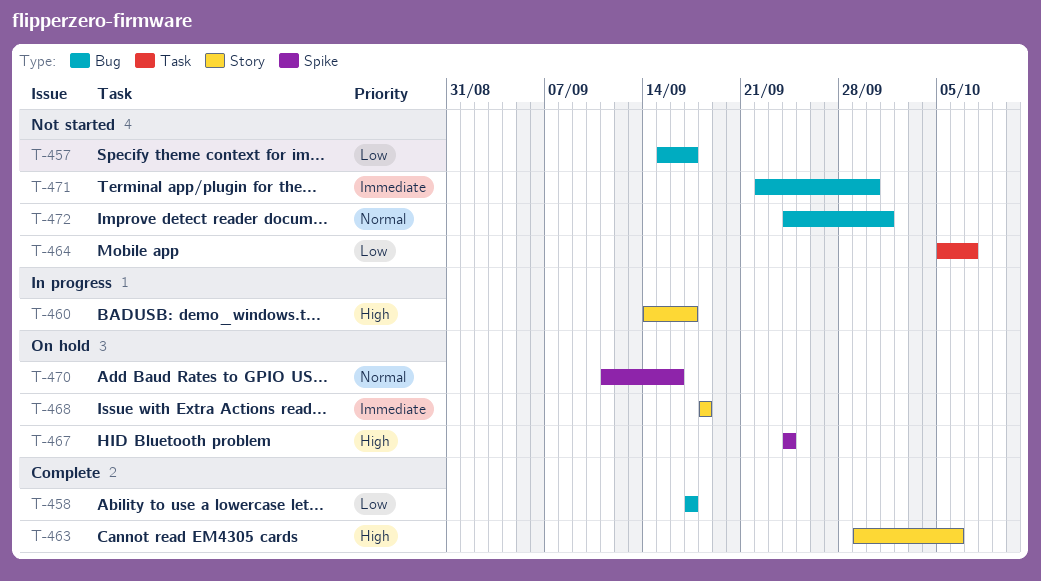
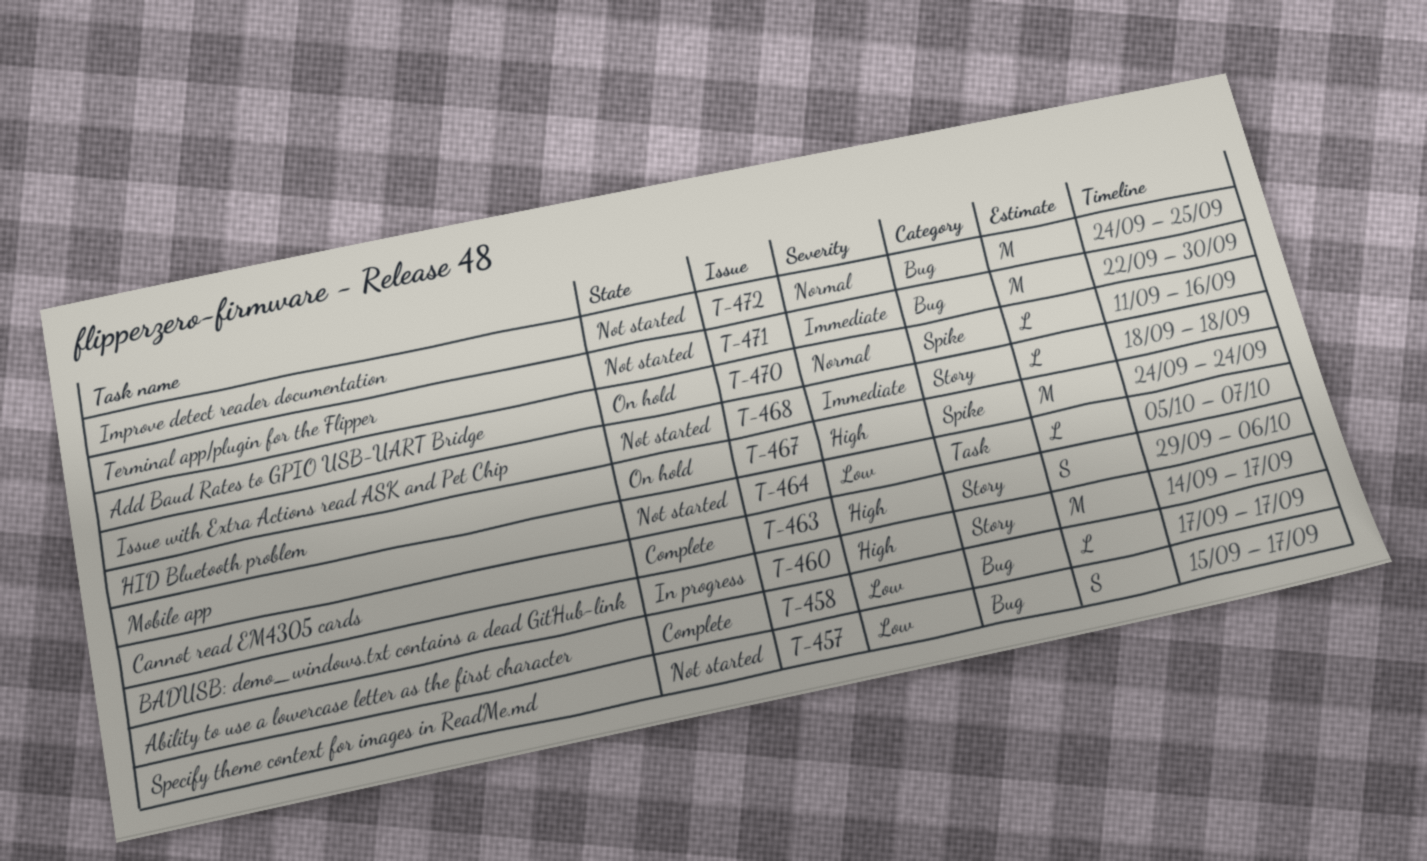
T-468, status: On hold -> Not started
T-472, due: Oct 1 -> Sep 25

